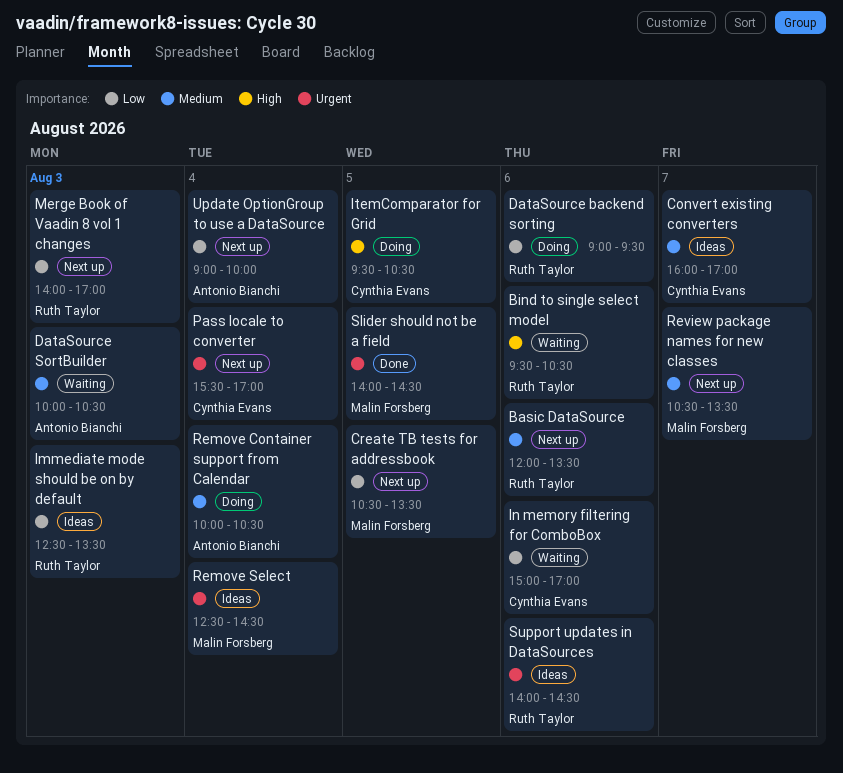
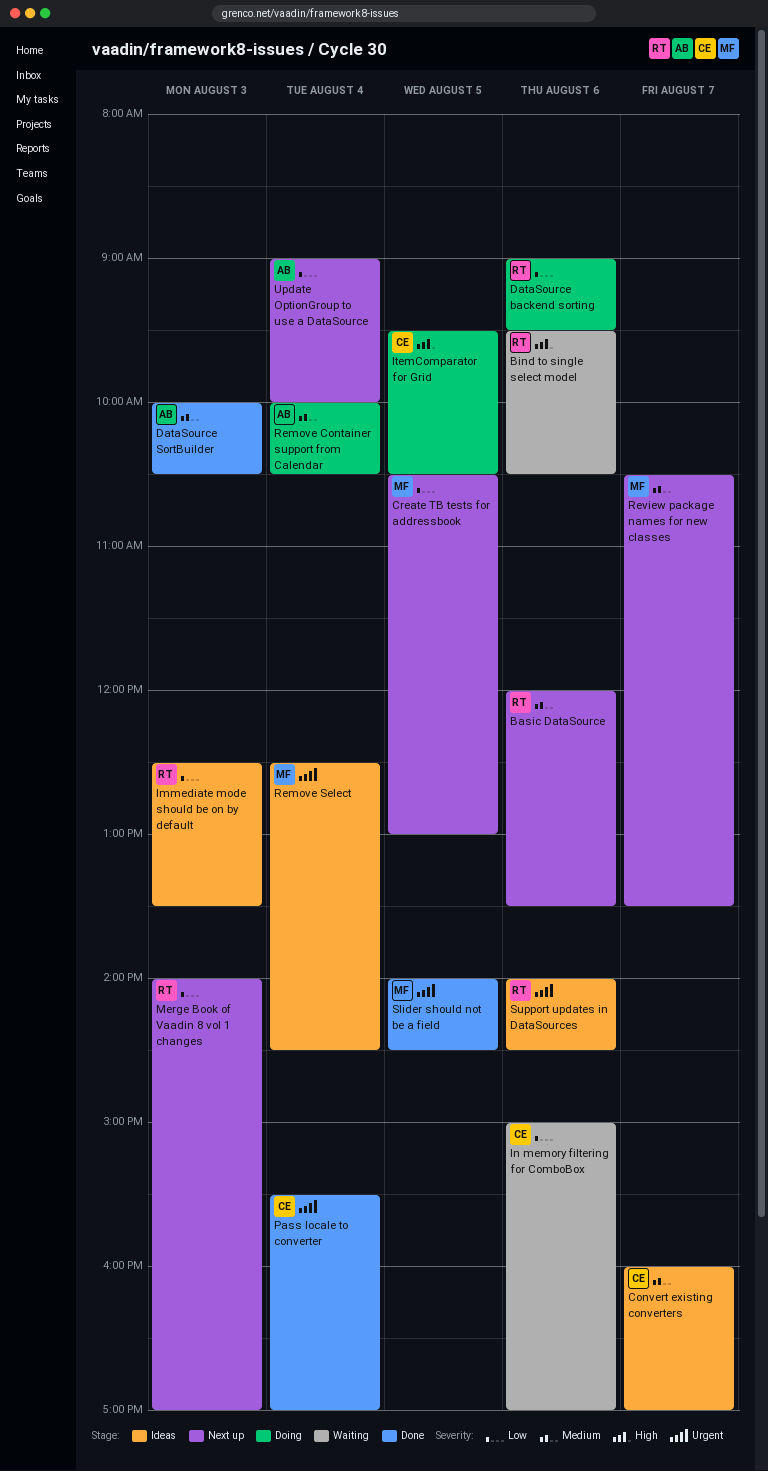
Create TB tests for addressbook, ends: 13:30 -> 13:00
DataSource SortBuilder, status: Waiting -> Done
Pass locale to converter, status: Next up -> Done

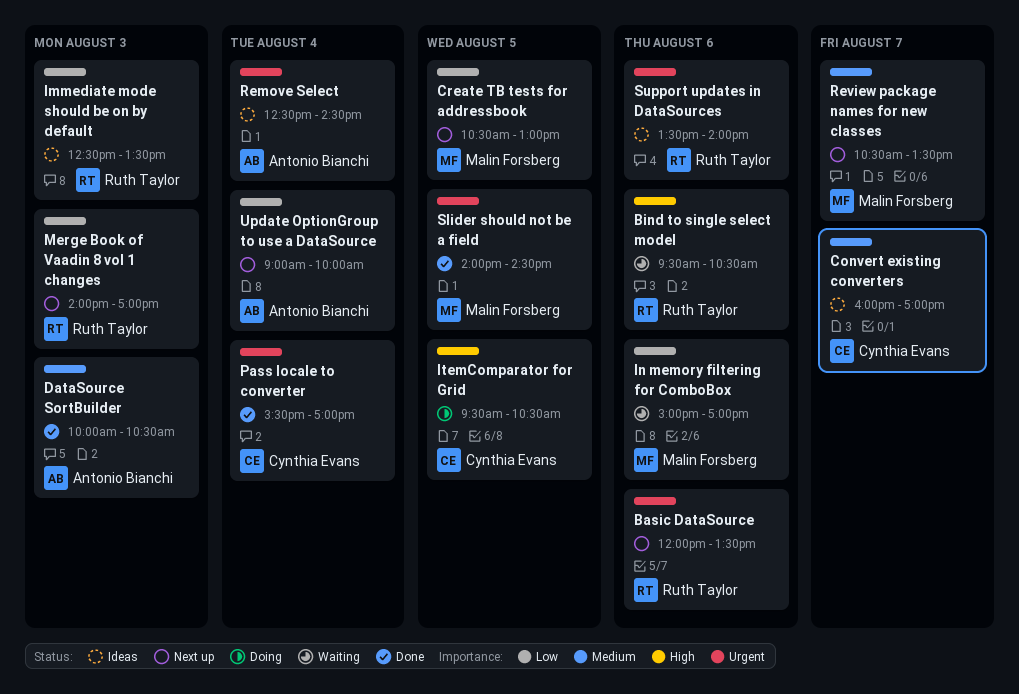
Basic DataSource, priority: Medium -> Urgent
DataSource backend sorting: present -> none
In memory filtering for ComboBox, owner: Cynthia Evans -> Malin Forsberg
Remove Container support from Calendar: present -> none
Remove Select, owner: Malin Forsberg -> Antonio Bianchi
Support updates in DataSources, begins: 14:00 -> 13:30
Support updates in DataSources, ends: 14:30 -> 14:00

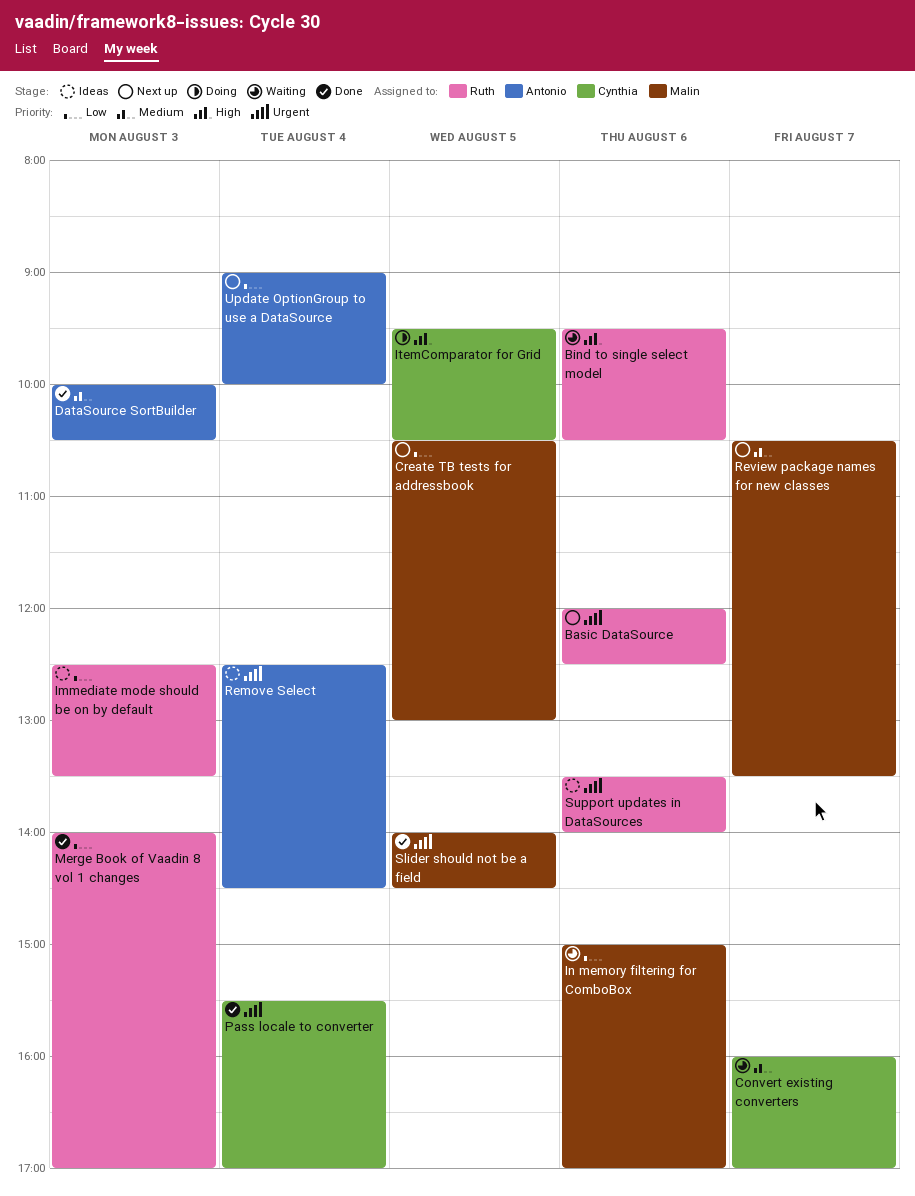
Basic DataSource, ends: 13:30 -> 12:30
Convert existing converters, status: Ideas -> Waiting
Merge Book of Vaadin 8 vol 1 changes, status: Next up -> Done

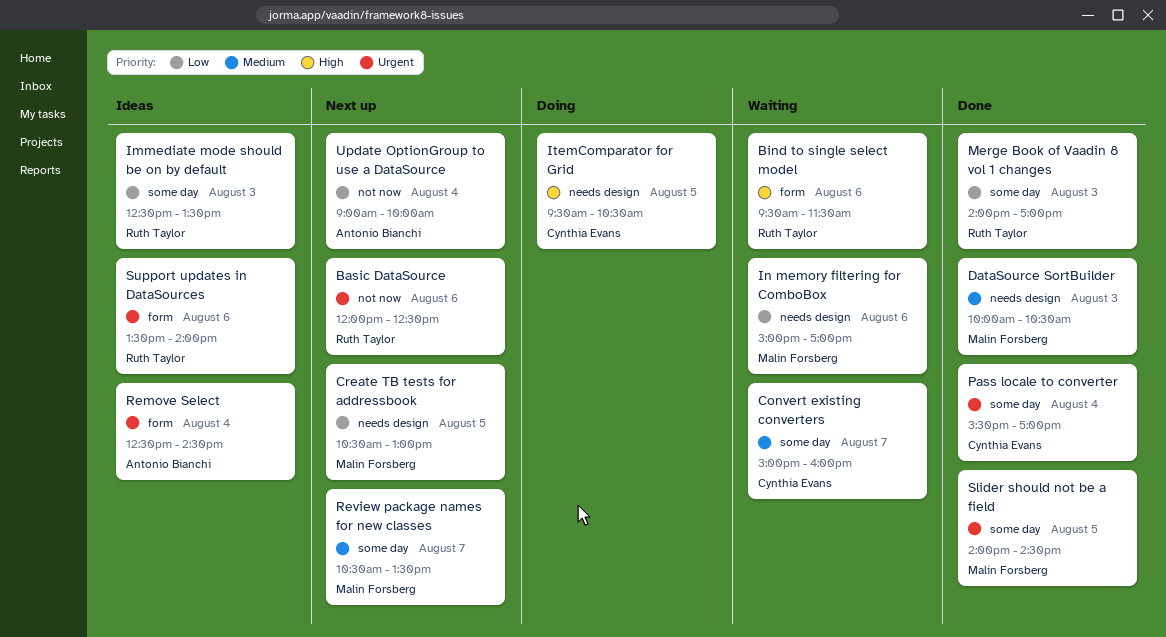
Bind to single select model, ends: 10:30 -> 11:30
Convert existing converters, begins: 16:00 -> 15:00
Convert existing converters, ends: 17:00 -> 16:00
DataSource SortBuilder, owner: Antonio Bianchi -> Malin Forsberg

